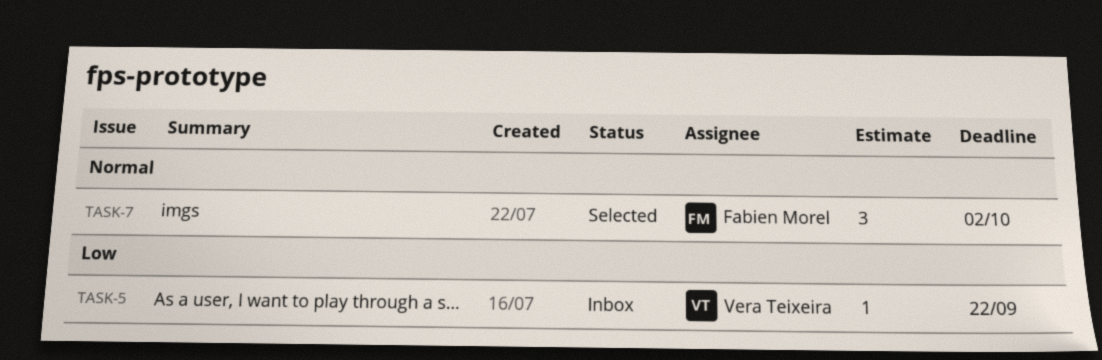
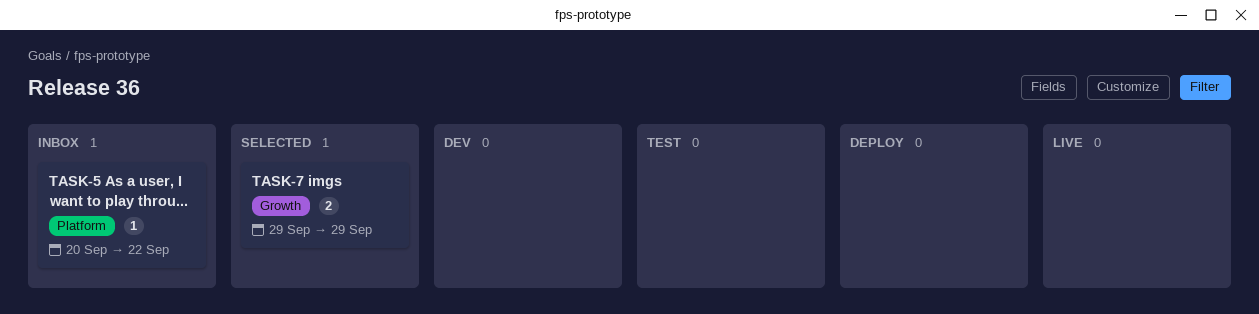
TASK-7, estimate: 3 -> 2
TASK-7, due: Oct 2 -> Sep 29

